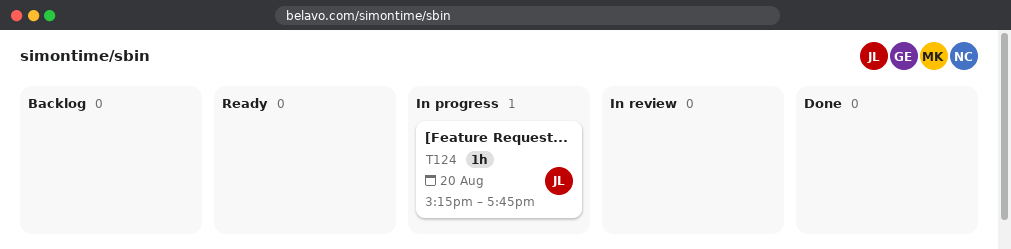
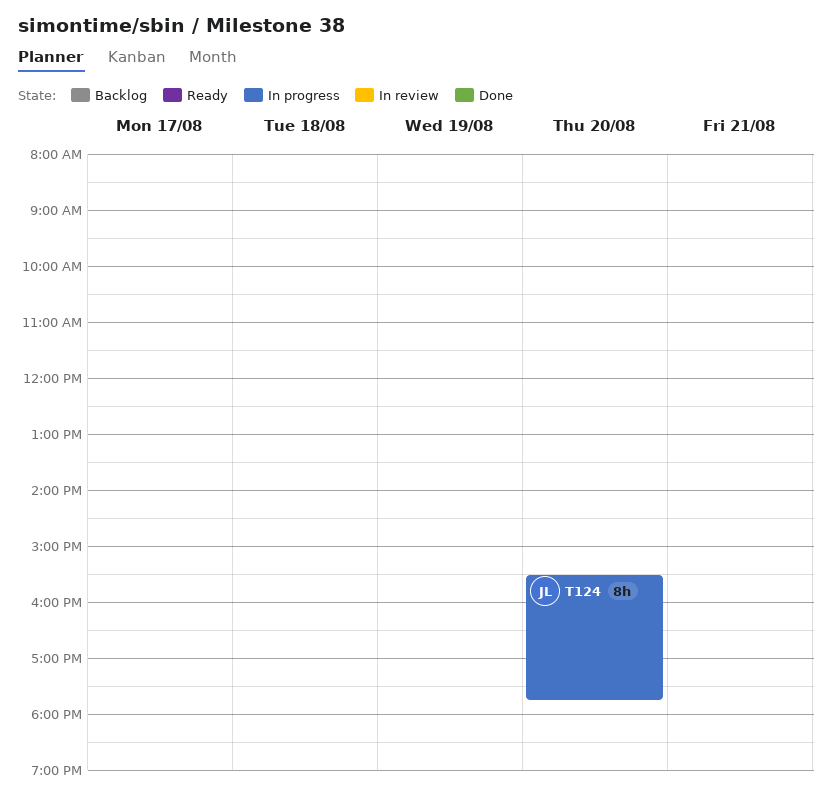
T124, estimate: 1h -> 8h
T124, begins: 15:15 -> 15:30

